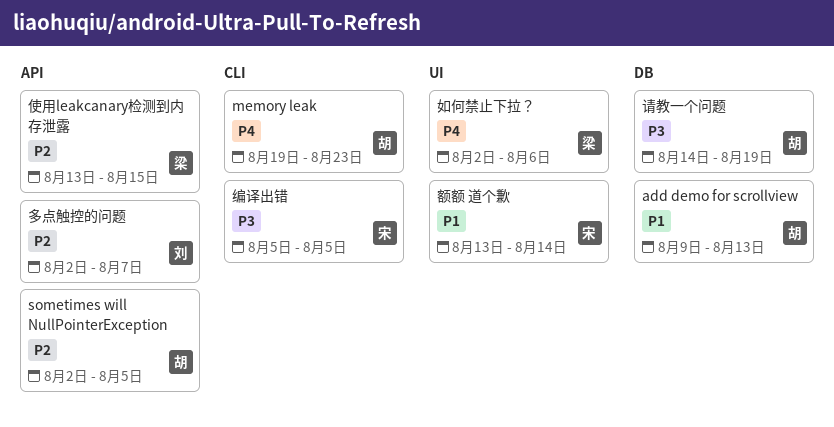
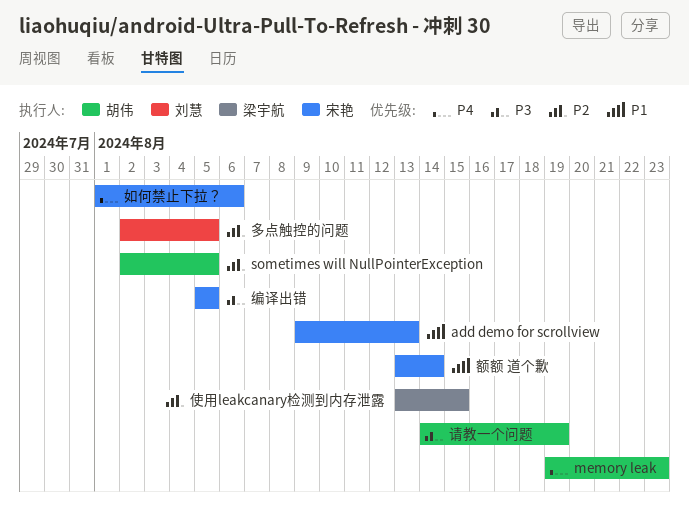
add demo for scrollview, owner: 胡伟 -> 宋艳
多点触控的问题, due: Aug 7 -> Aug 5
如何禁止下拉？, owner: 梁宇航 -> 宋艳
如何禁止下拉？, start: Aug 2 -> Aug 1

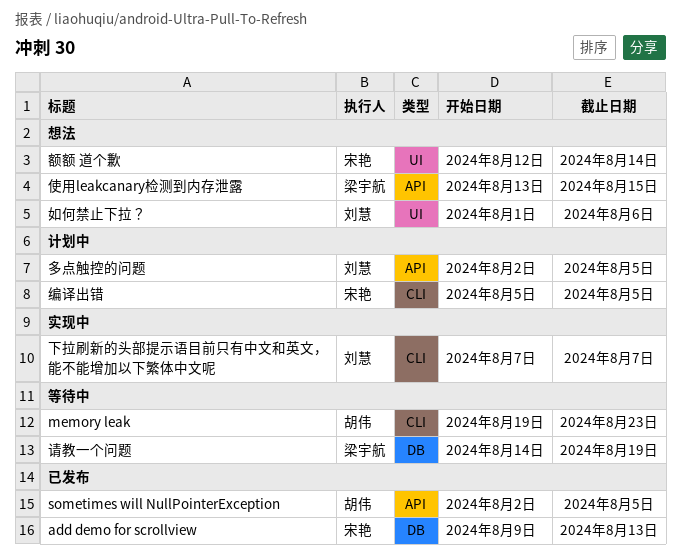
下拉刷新的头部提示语目前只有中文和英文，能不能增加以下繁体中文呢: none -> present
如何禁止下拉？, owner: 宋艳 -> 刘慧
请教一个问题, owner: 胡伟 -> 梁宇航
额额 道个歉, start: Aug 13 -> Aug 12

